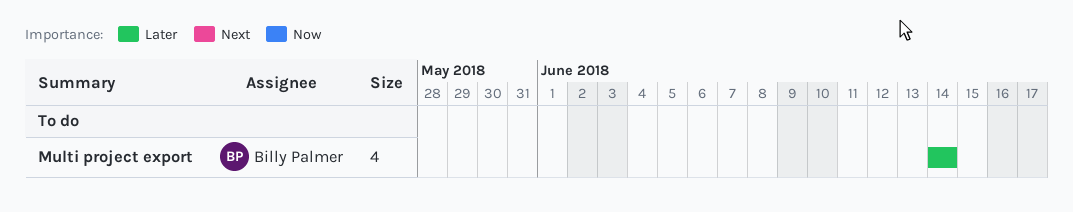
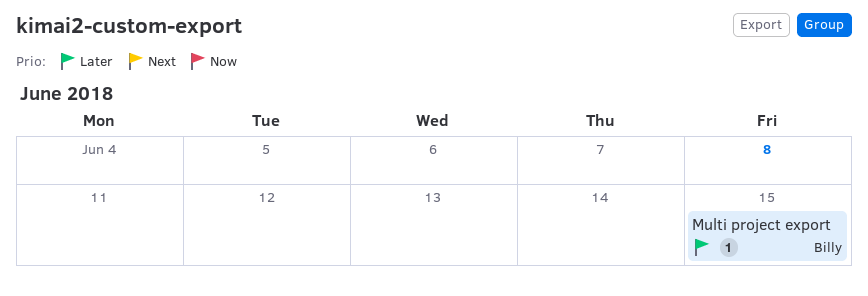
Multi project export, estimate: 4 -> 1
Multi project export, due: Jun 14 -> Jun 15

